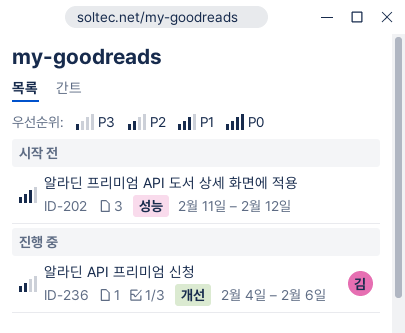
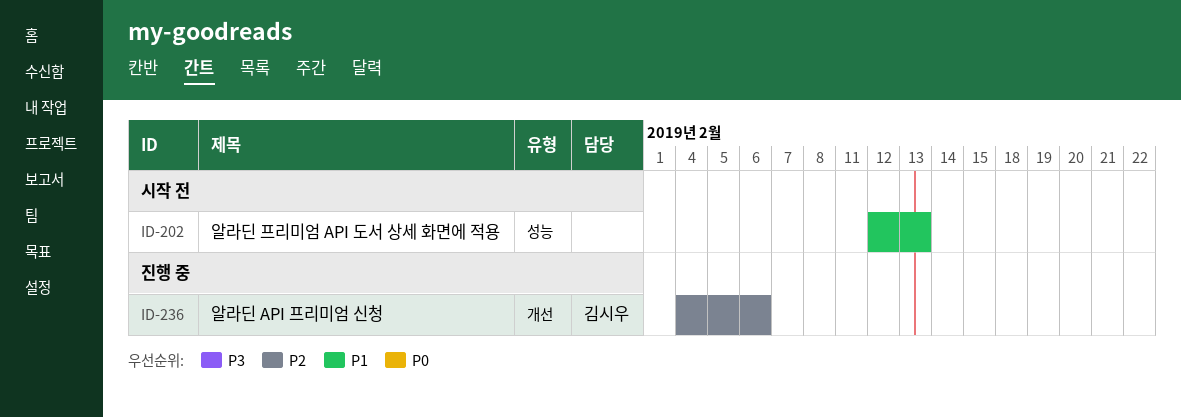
ID-202, start: Feb 11 -> Feb 12
ID-202, due: Feb 12 -> Feb 13

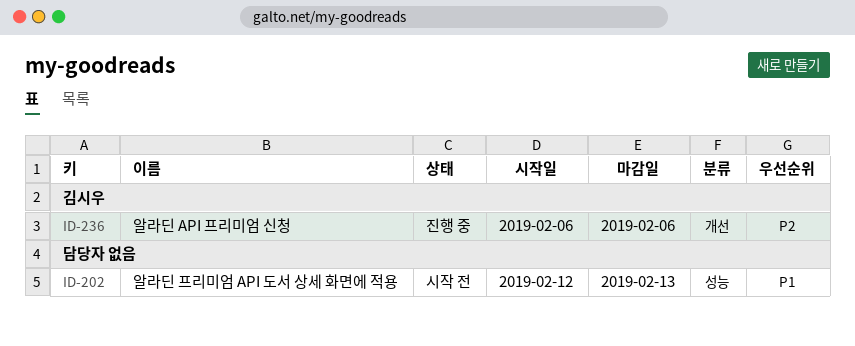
ID-236, start: Feb 4 -> Feb 6

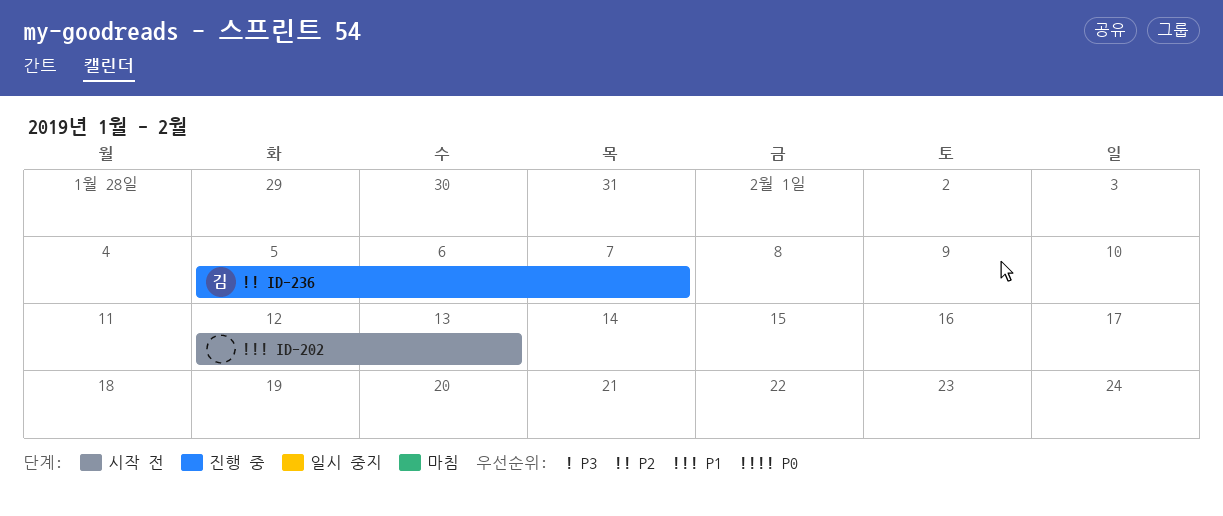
ID-236, start: Feb 6 -> Feb 5
ID-236, due: Feb 6 -> Feb 7

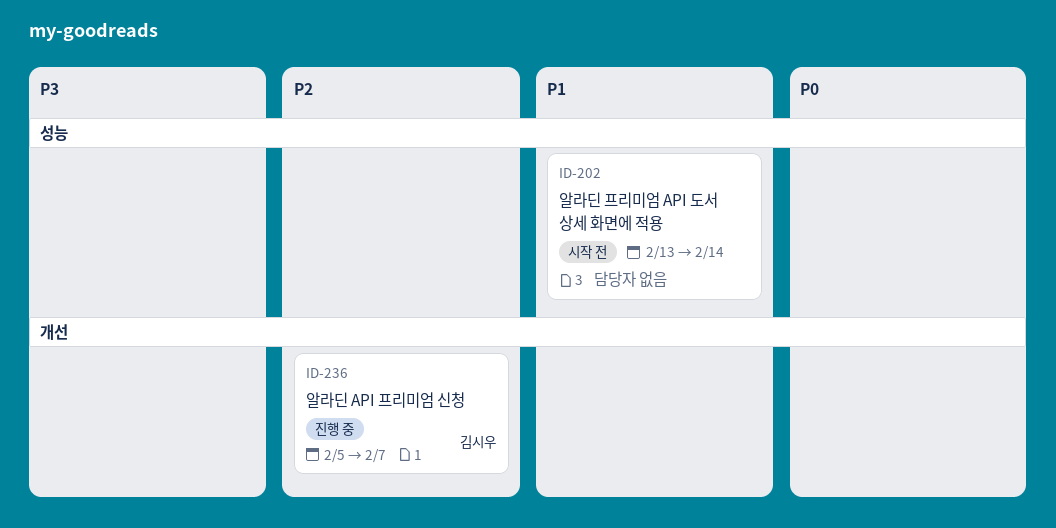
ID-202, start: Feb 12 -> Feb 13
ID-202, due: Feb 13 -> Feb 14

